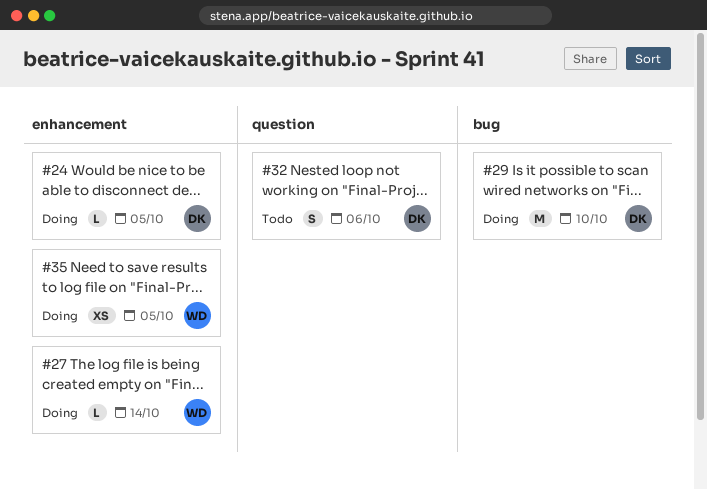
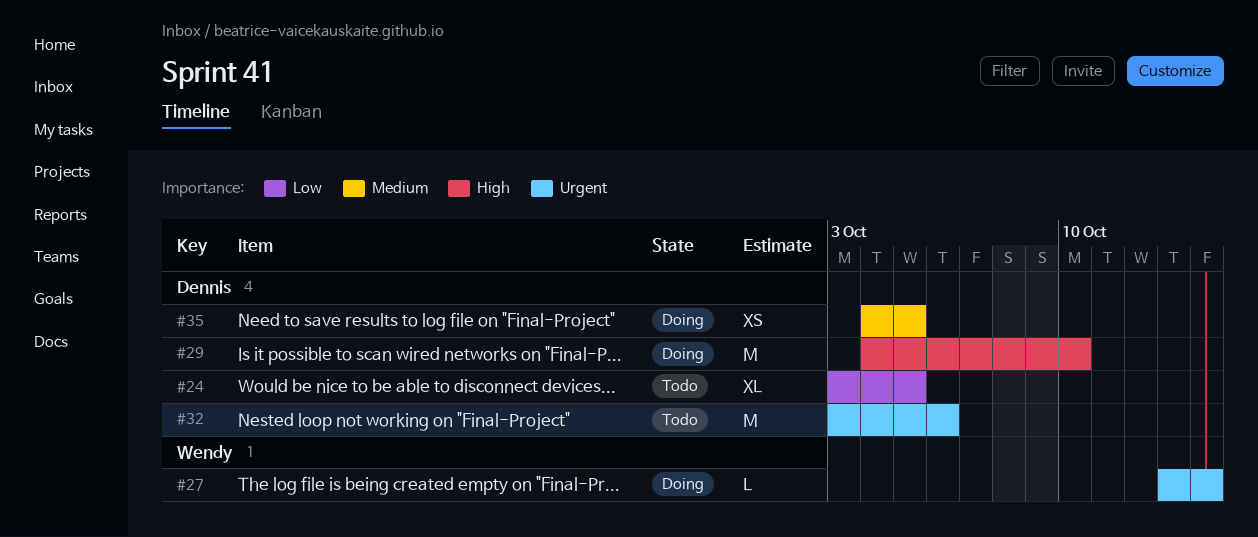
#24, status: Doing -> Todo
#24, estimate: L -> XL
#32, estimate: S -> M
#35, owner: Wendy -> Dennis

